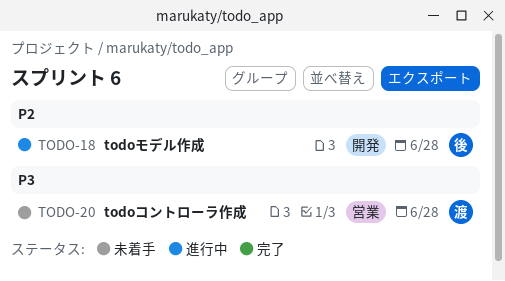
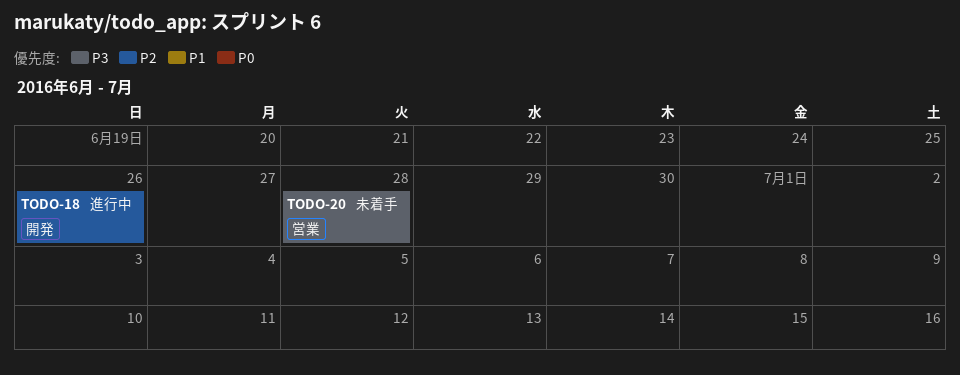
TODO-18, due: Jun 28 -> Jun 26

